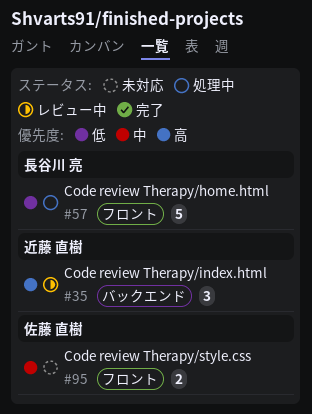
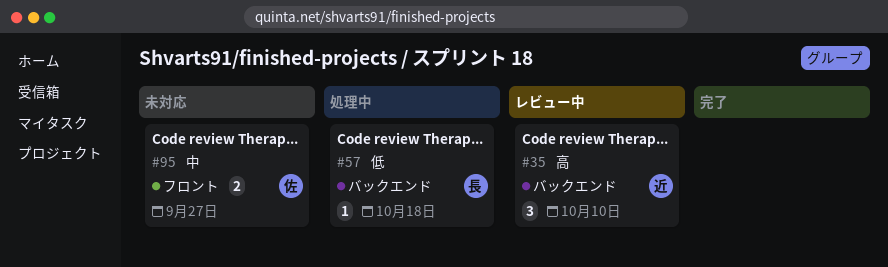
#57, label: フロント -> バックエンド
#57, estimate: 5 -> 1

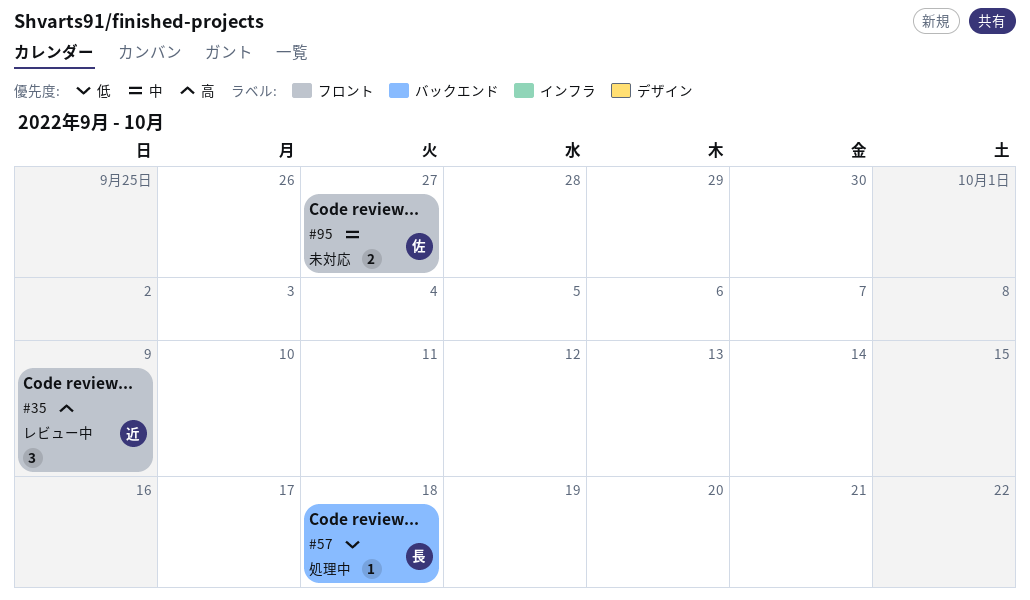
#35, label: バックエンド -> フロント
#35, due: Oct 10 -> Oct 9

